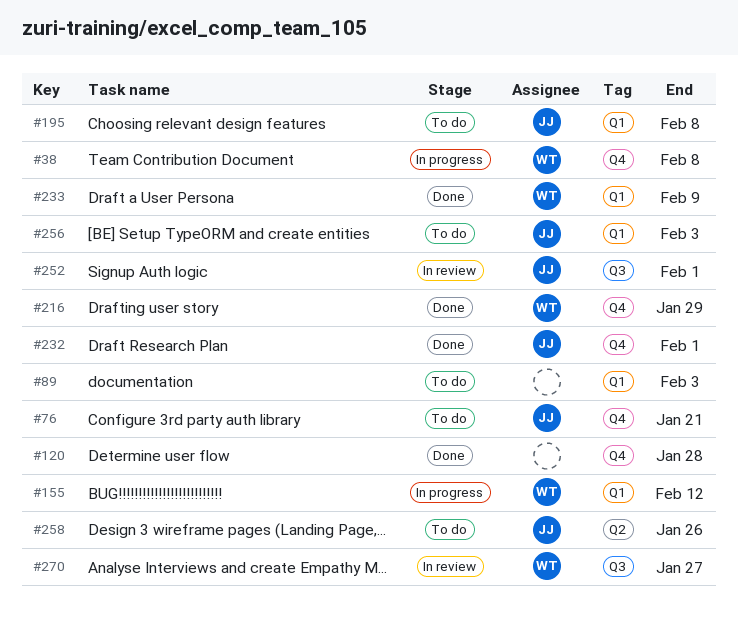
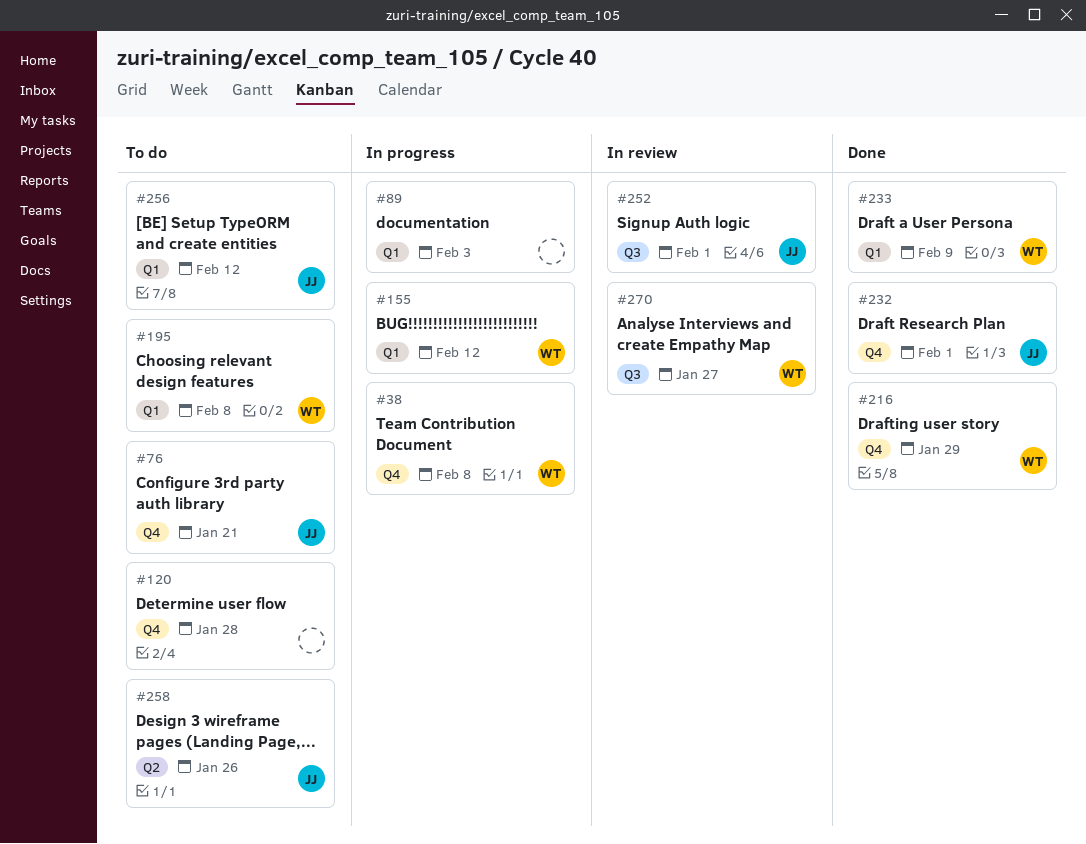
#89, status: To do -> In progress
#120, status: Done -> To do
#195, owner: JJ -> WT
#256, due: Feb 3 -> Feb 12

